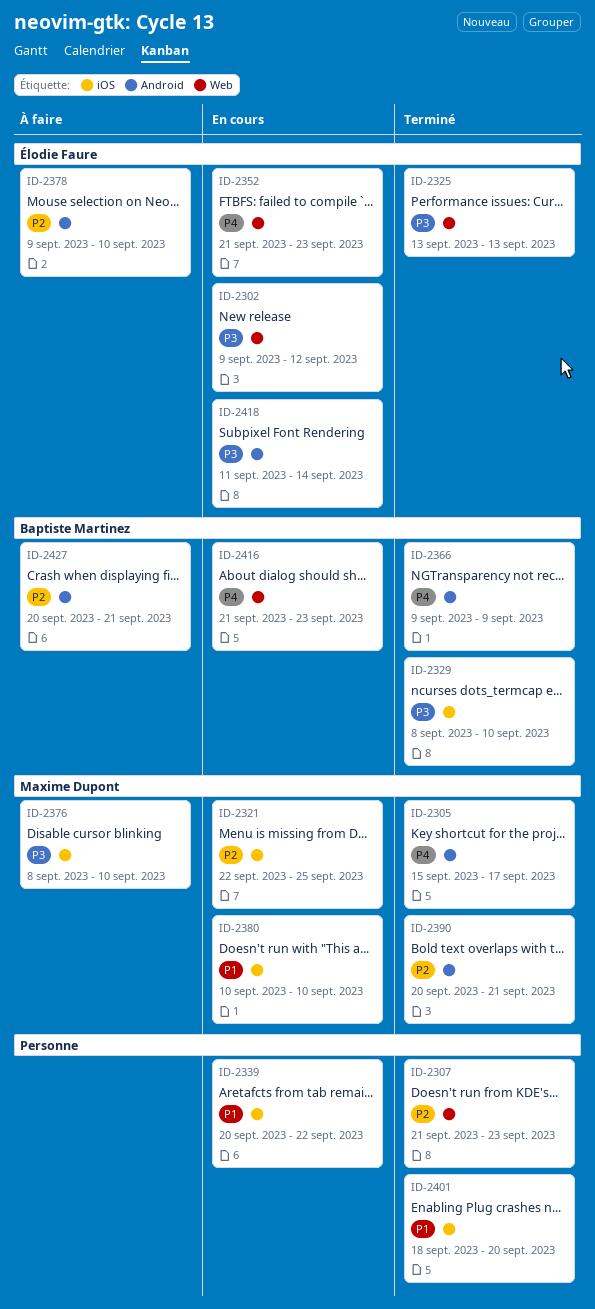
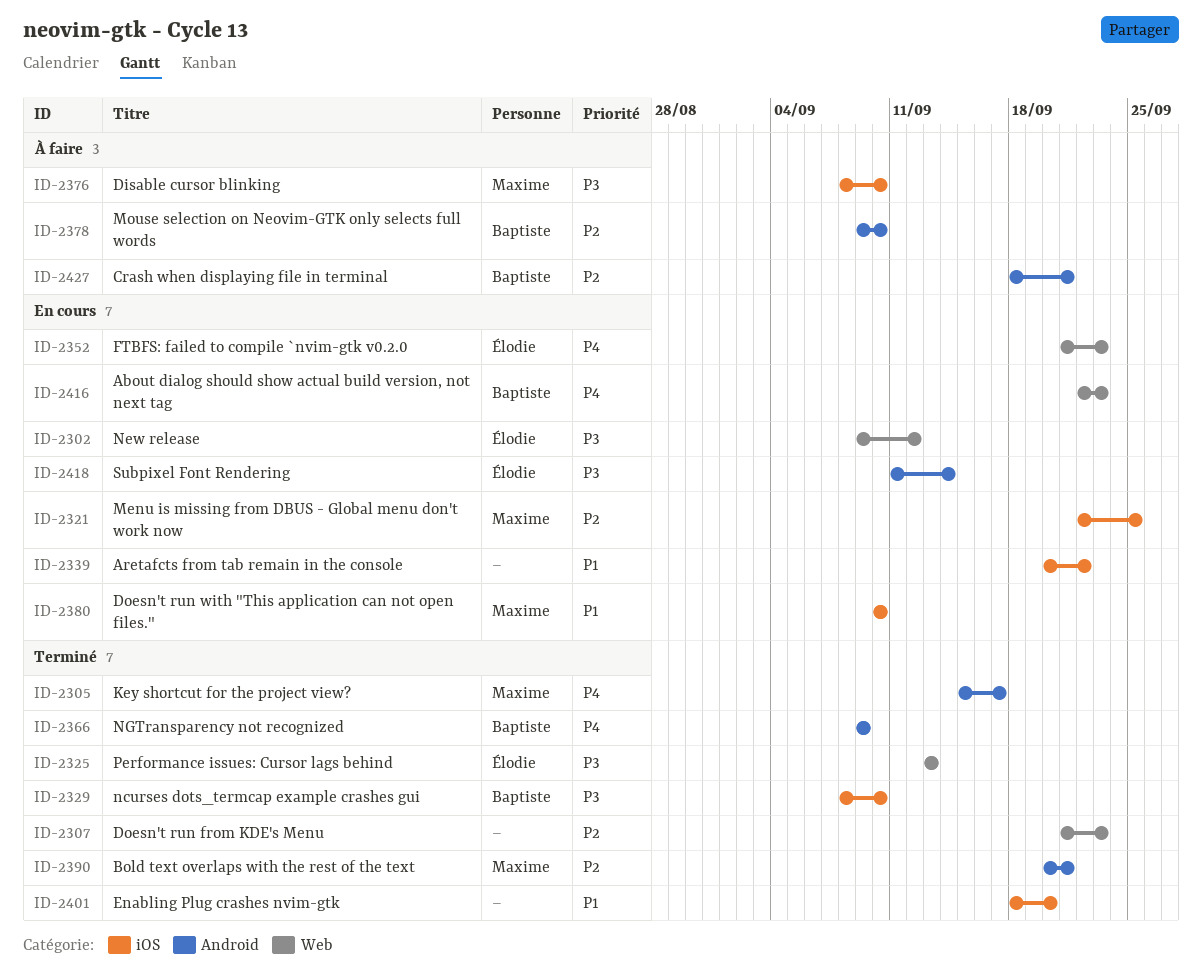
ID-2378, owner: Élodie Faure -> Baptiste Martinez
ID-2416, start: Sep 21 -> Sep 22
ID-2427, start: Sep 20 -> Sep 18

